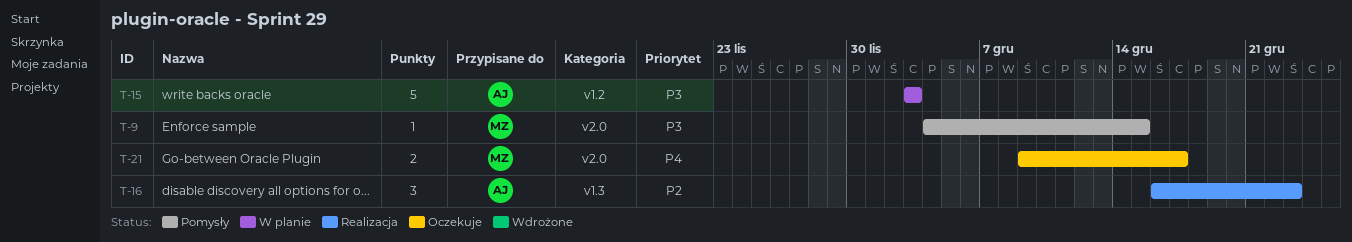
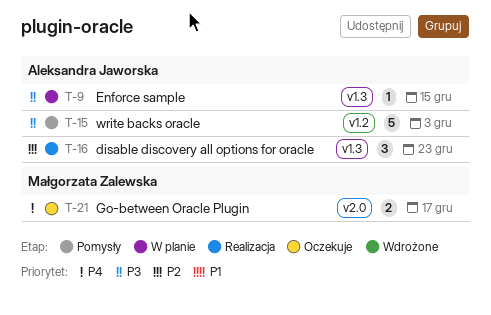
T-9, status: Pomysły -> W planie
T-9, owner: Małgorzata Zalewska -> Aleksandra Jaworska
T-9, label: v2.0 -> v1.3
T-15, status: W planie -> Pomysły

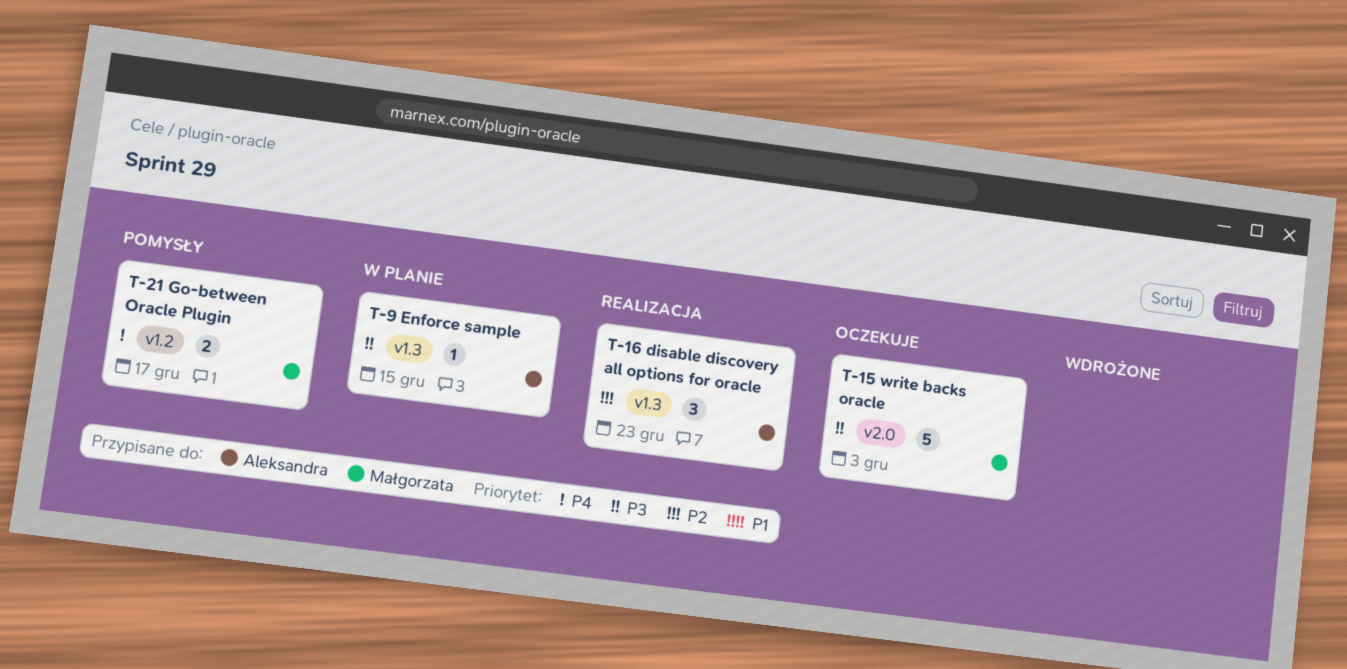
T-15, status: Pomysły -> Oczekuje
T-15, owner: Aleksandra Jaworska -> Małgorzata Zalewska
T-15, label: v1.2 -> v2.0
T-21, status: Oczekuje -> Pomysły
T-21, label: v2.0 -> v1.2

